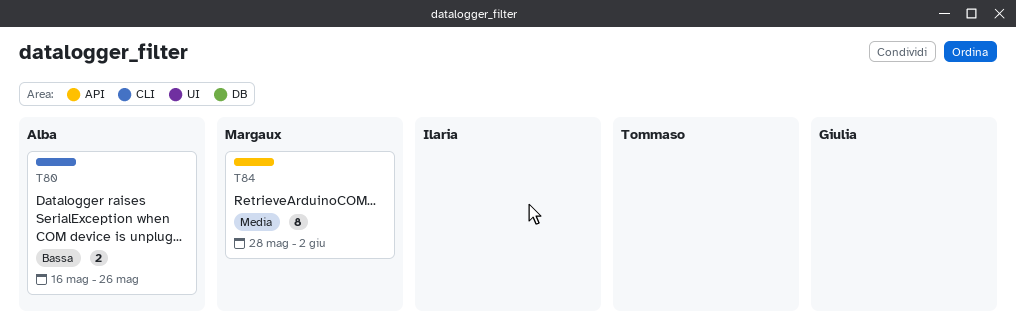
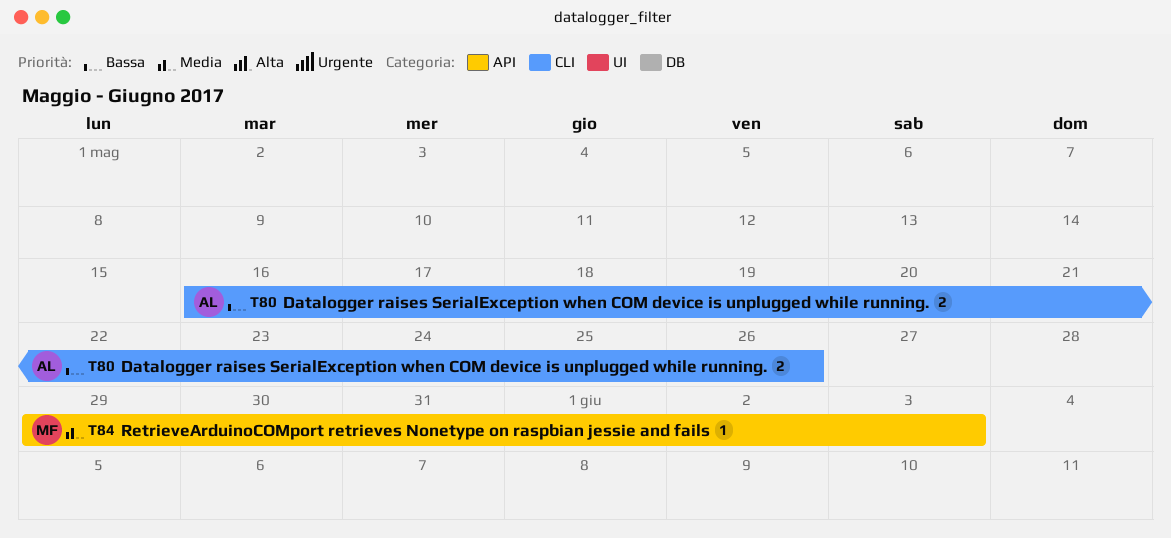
T84, estimate: 8 -> 1
T84, start: May 28 -> May 29
T84, due: Jun 2 -> Jun 3

